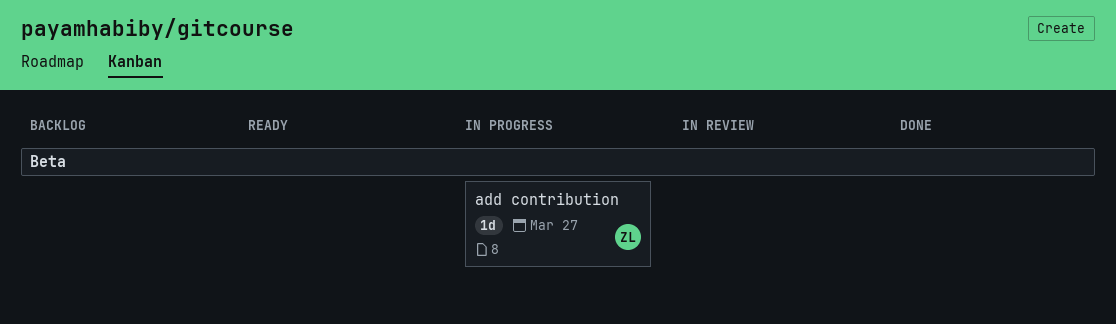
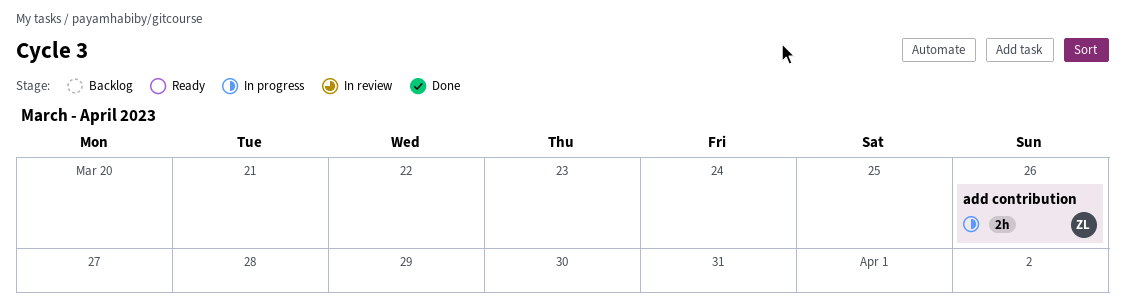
add contribution, estimate: 1d -> 2h
add contribution, due: Mar 27 -> Mar 26

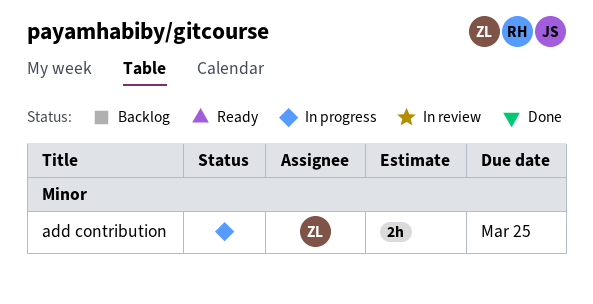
add contribution, due: Mar 26 -> Mar 25

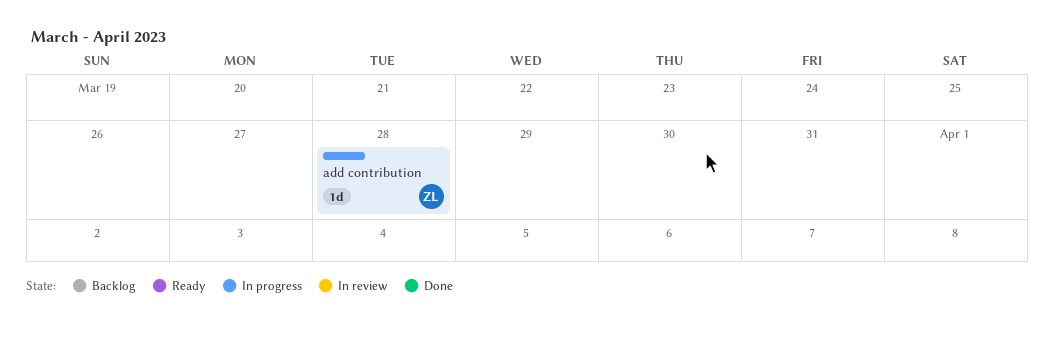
add contribution, estimate: 2h -> 1d
add contribution, due: Mar 25 -> Mar 28

